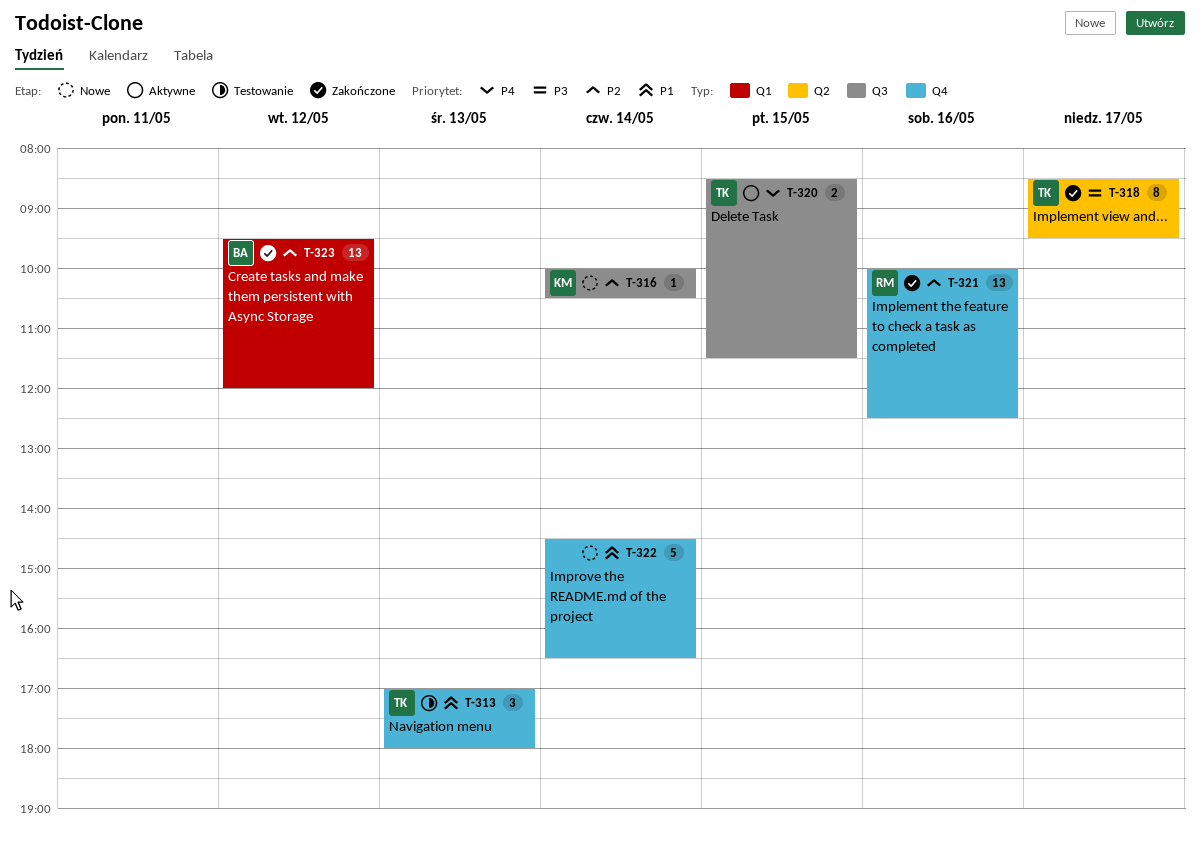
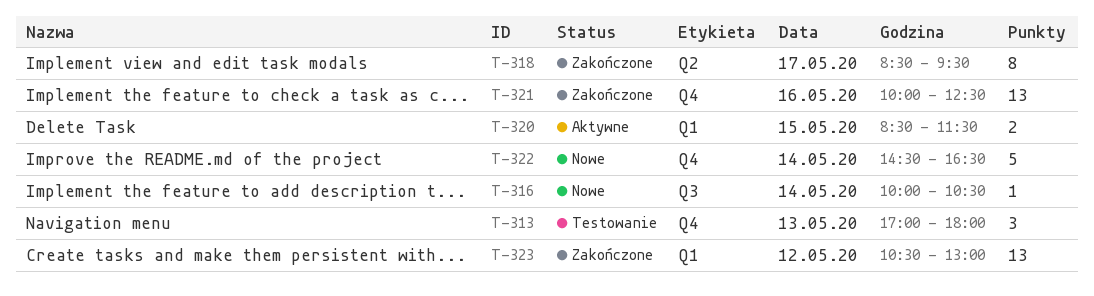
T-320, label: Q3 -> Q1
T-323, begins: 09:30 -> 10:30
T-323, ends: 12:00 -> 13:00

